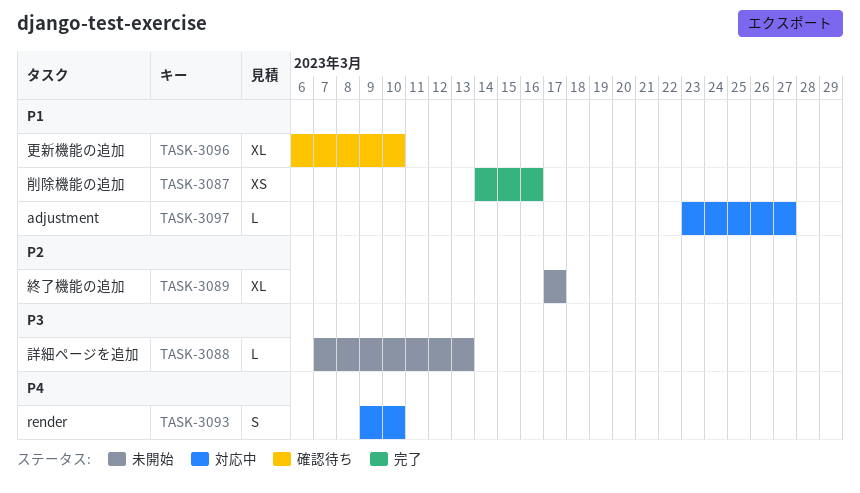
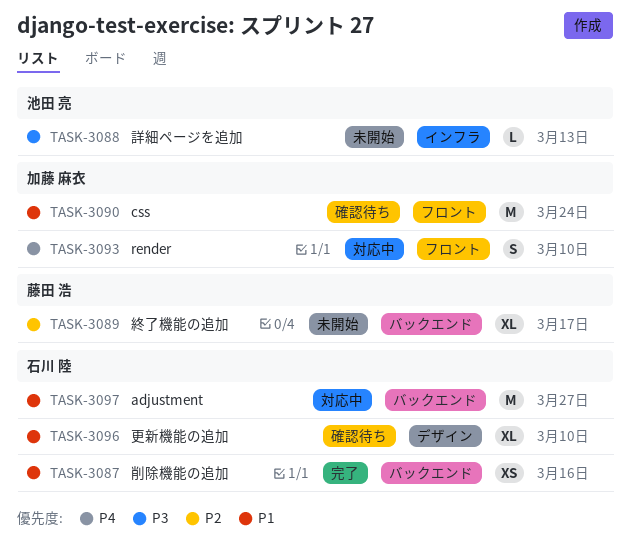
TASK-3090: none -> present
TASK-3097, estimate: L -> M

